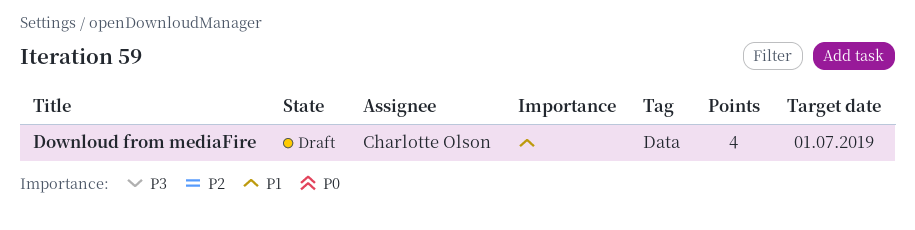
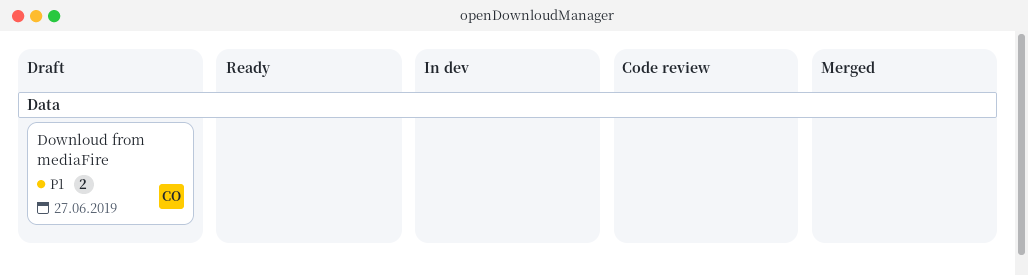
Downloud from mediaFire, estimate: 4 -> 2
Downloud from mediaFire, due: Jul 1 -> Jun 27

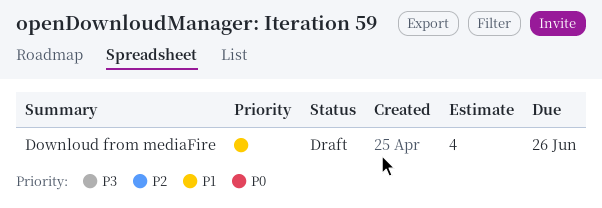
Downloud from mediaFire, estimate: 2 -> 4
Downloud from mediaFire, due: Jun 27 -> Jun 26

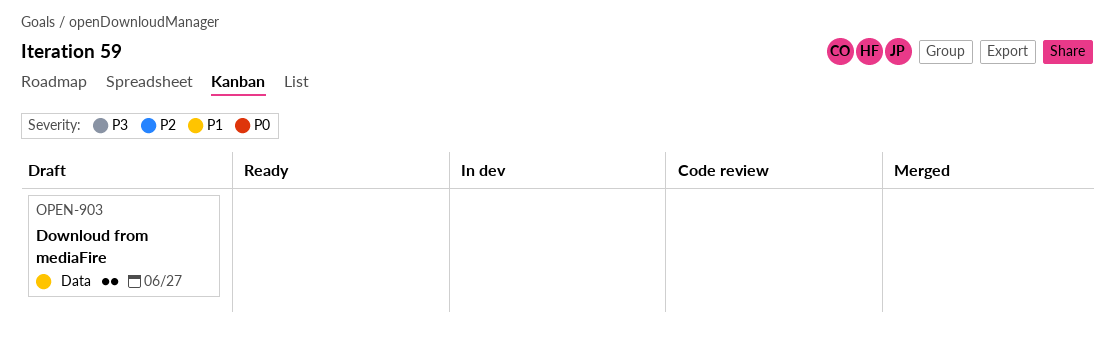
Downloud from mediaFire, estimate: 4 -> 2
Downloud from mediaFire, due: Jun 26 -> Jun 27

